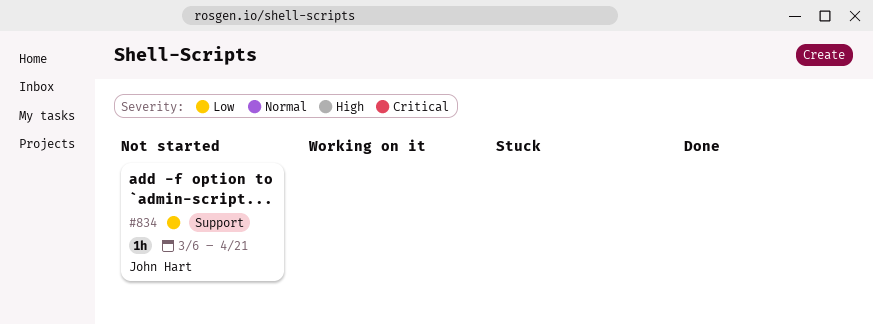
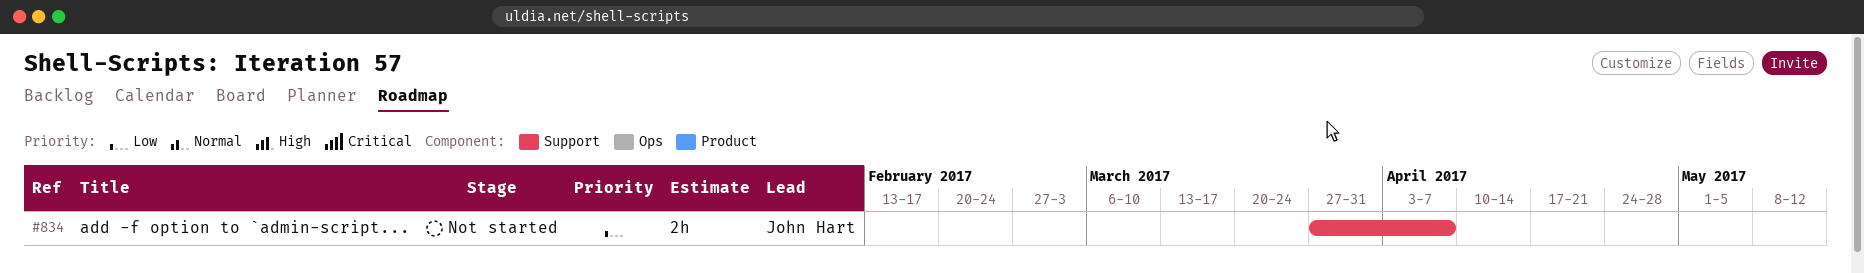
#834, estimate: 1h -> 2h
#834, start: Mar 6 -> Mar 27
#834, due: Apr 21 -> Apr 7

